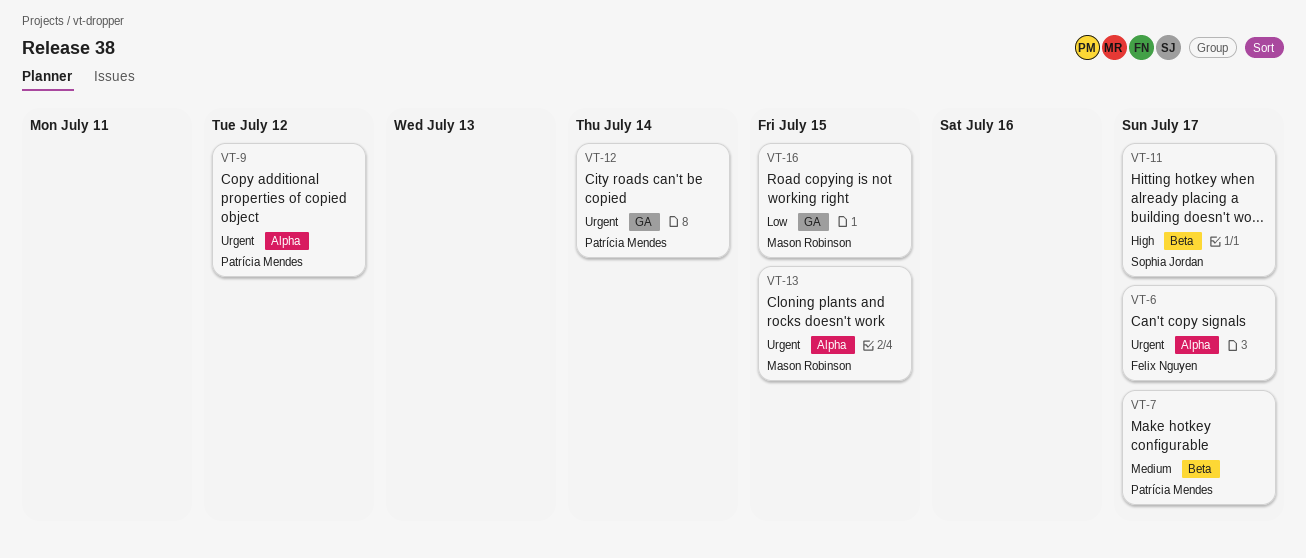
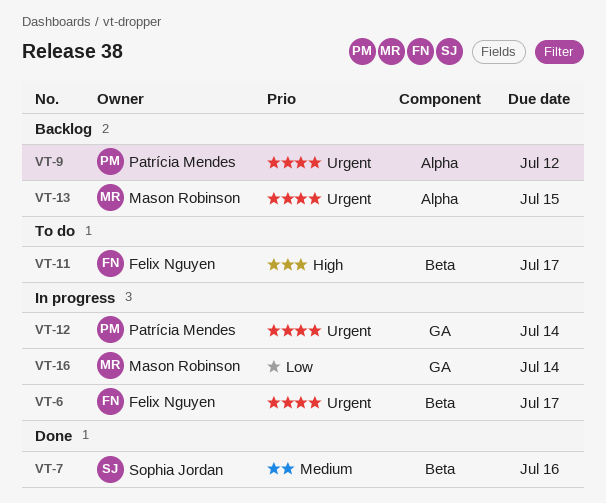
VT-6, label: Alpha -> Beta
VT-7, owner: Patrícia Mendes -> Sophia Jordan
VT-7, due: Jul 17 -> Jul 16
VT-11, owner: Sophia Jordan -> Felix Nguyen
VT-16, due: Jul 15 -> Jul 14

